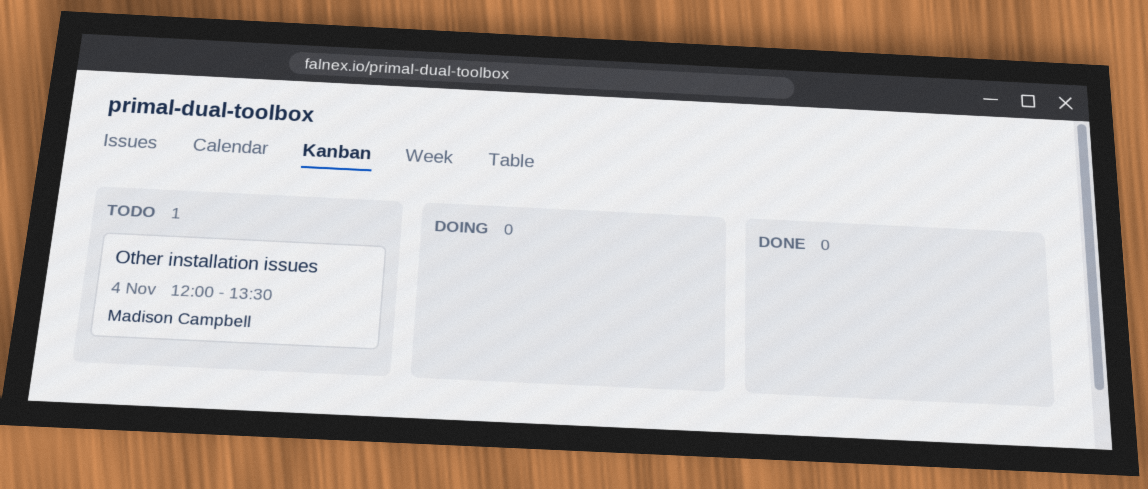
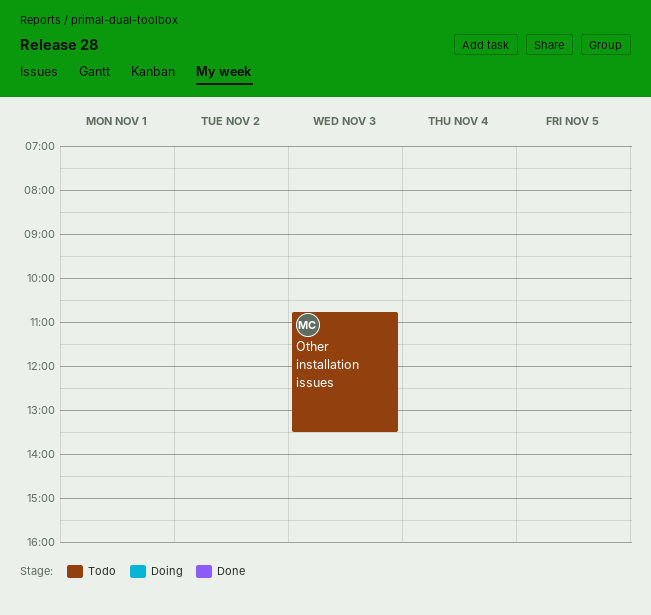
Other installation issues, day: Nov 4 -> Nov 3
Other installation issues, begins: 12:00 -> 10:45

